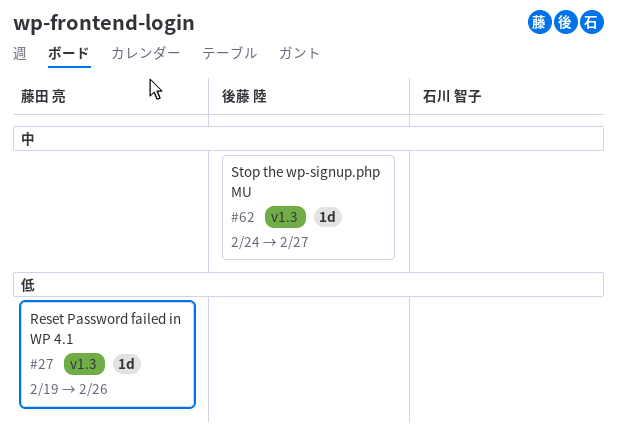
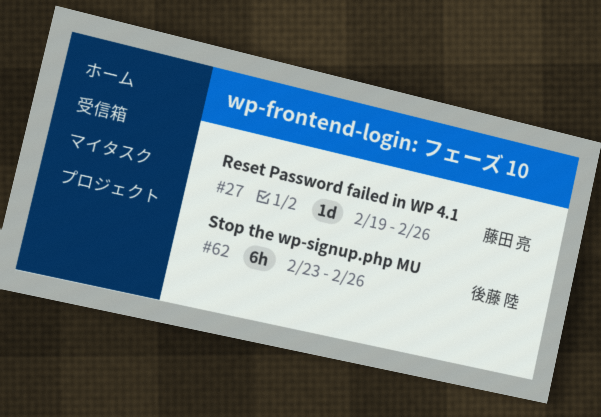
#62, estimate: 1d -> 6h
#62, start: Feb 24 -> Feb 23
#62, due: Feb 27 -> Feb 26

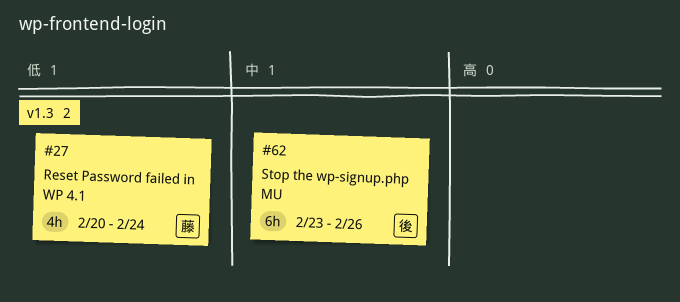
#27, estimate: 1d -> 4h
#27, start: Feb 19 -> Feb 20
#27, due: Feb 26 -> Feb 24

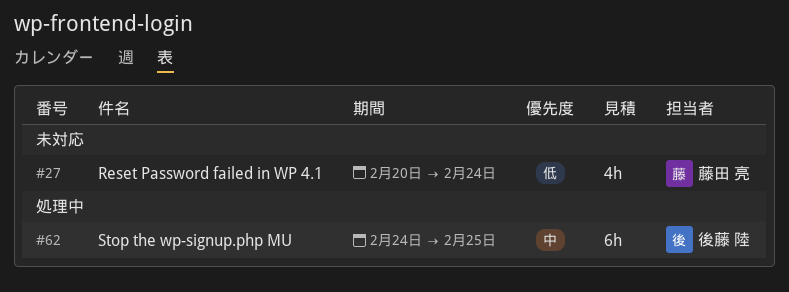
#62, start: Feb 23 -> Feb 24
#62, due: Feb 26 -> Feb 25

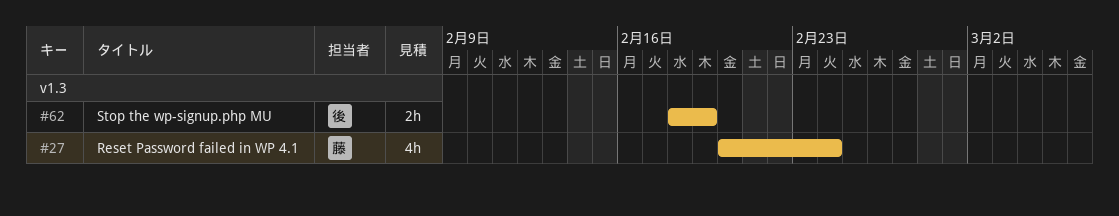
#62, estimate: 6h -> 2h
#62, start: Feb 24 -> Feb 18
#62, due: Feb 25 -> Feb 19

